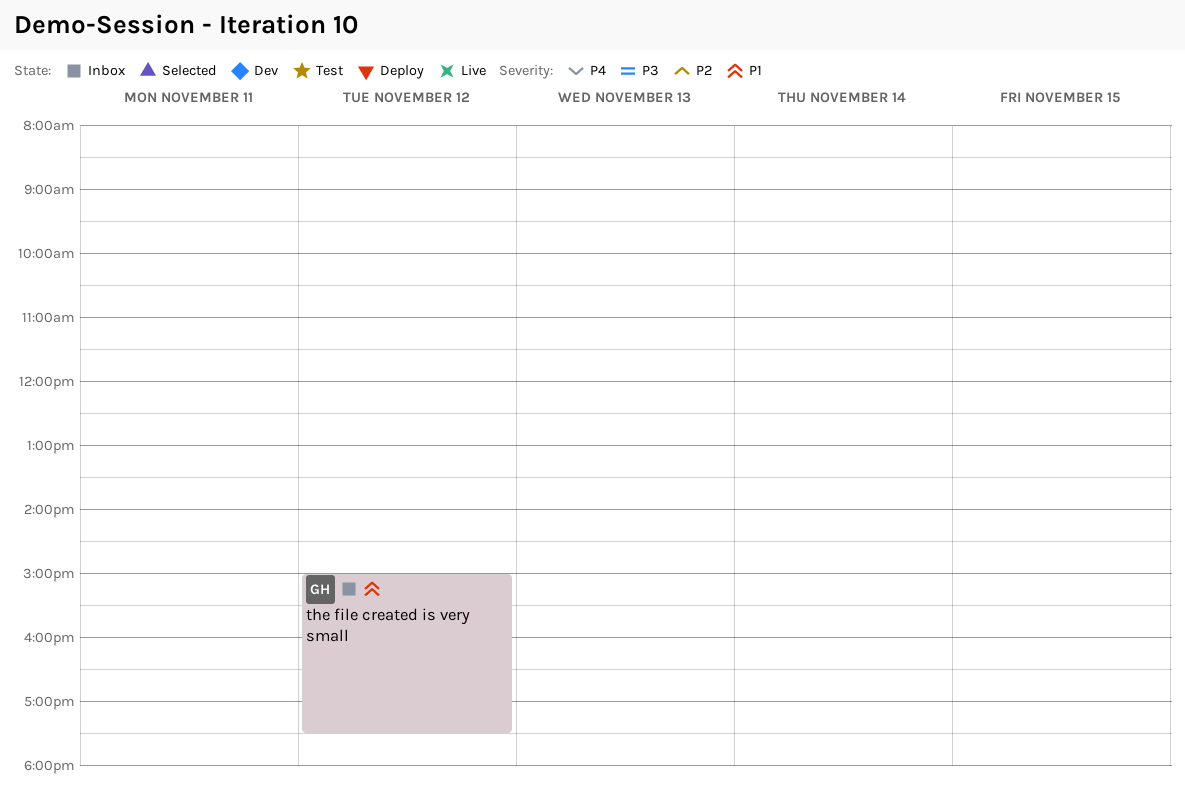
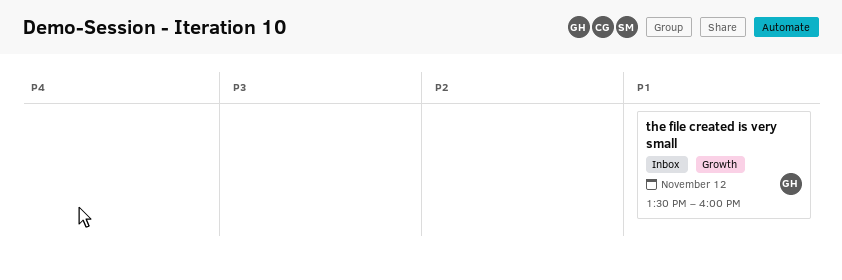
the file created is very small, begins: 15:00 -> 13:30
the file created is very small, ends: 17:30 -> 16:00

